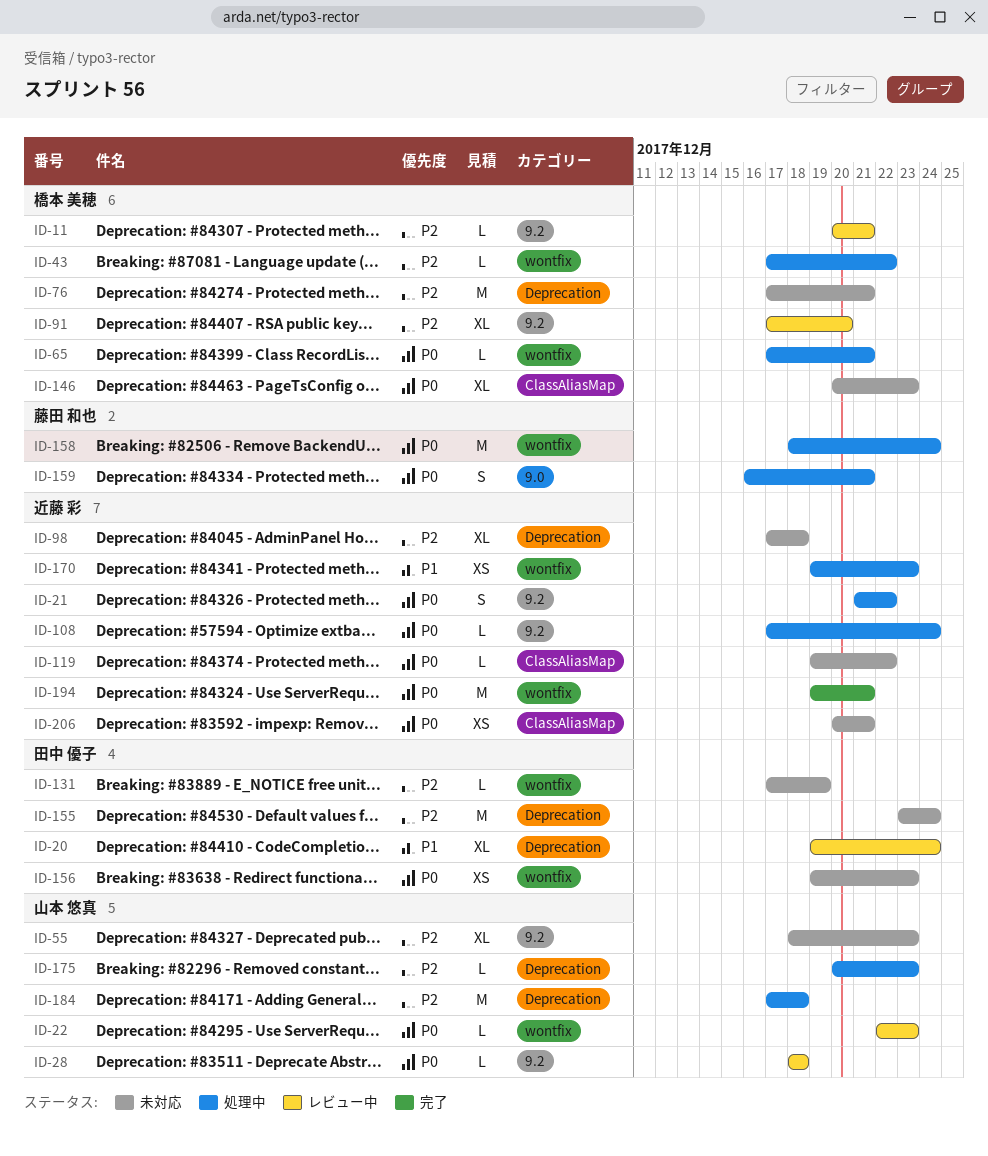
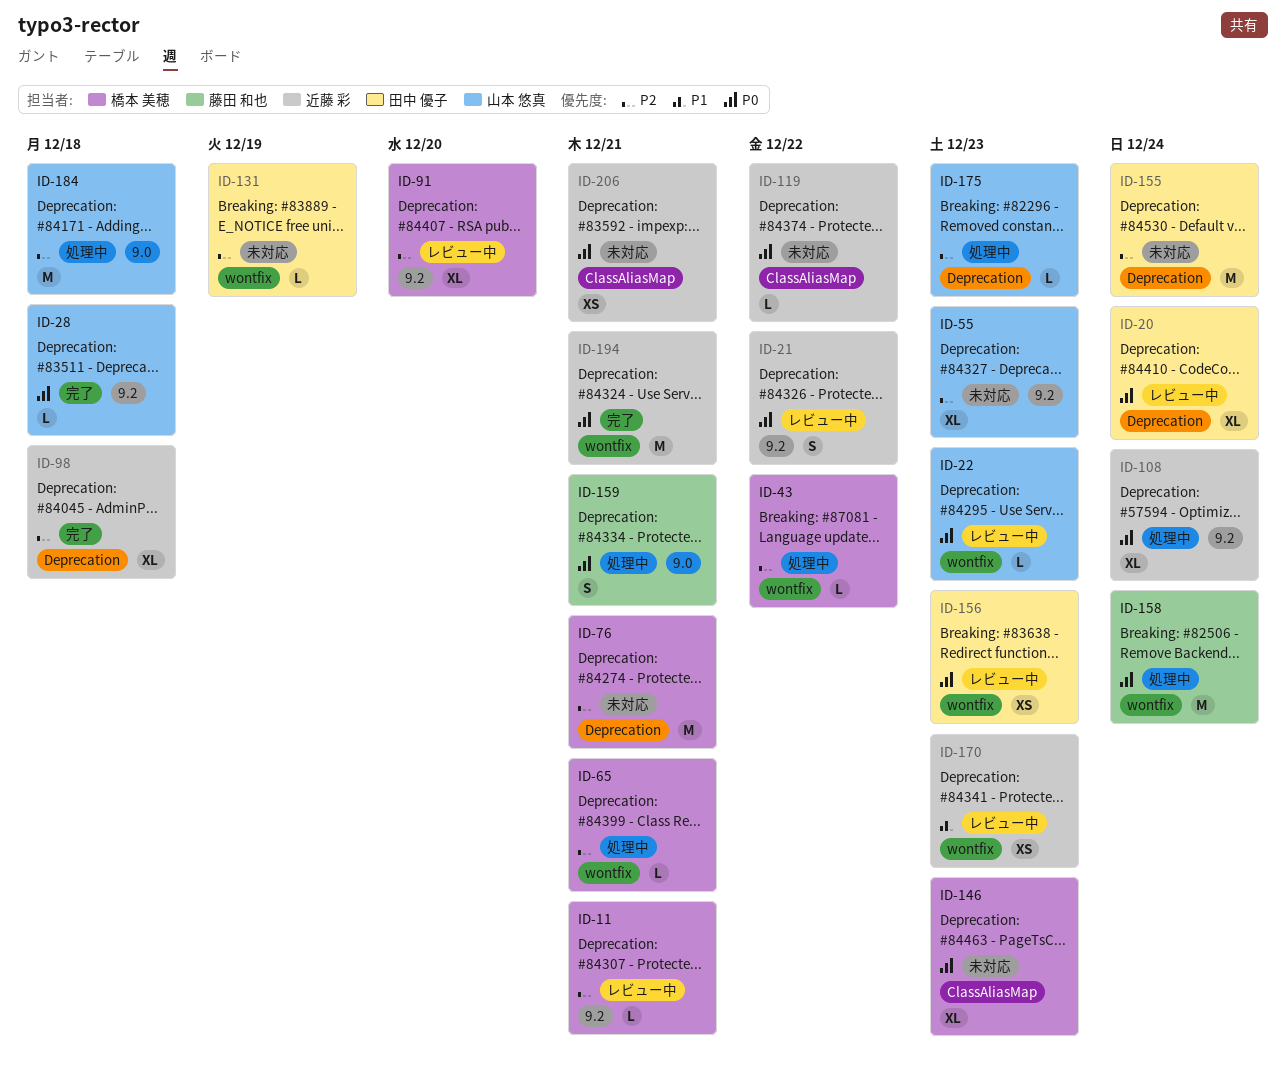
ID-20, priority: P1 -> P0
ID-21, status: 処理中 -> レビュー中
ID-28, status: レビュー中 -> 完了
ID-65, priority: P0 -> P2
ID-98, status: 未対応 -> 完了
ID-108, estimate: L -> XL
ID-156, status: 未対応 -> レビュー中
ID-170, status: 処理中 -> レビュー中
ID-184, label: Deprecation -> 9.0

